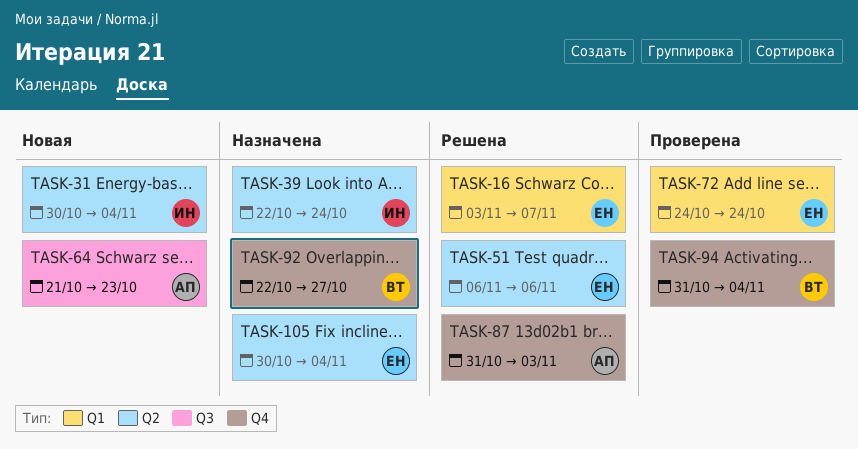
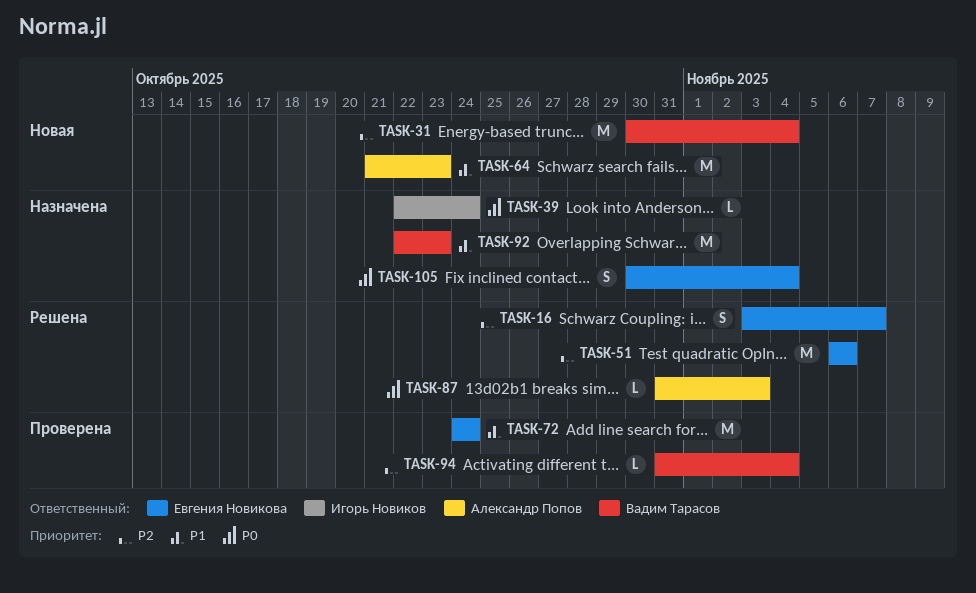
TASK-31, owner: Игорь Новиков -> Вадим Тарасов
TASK-92, due: Oct 27 -> Oct 23

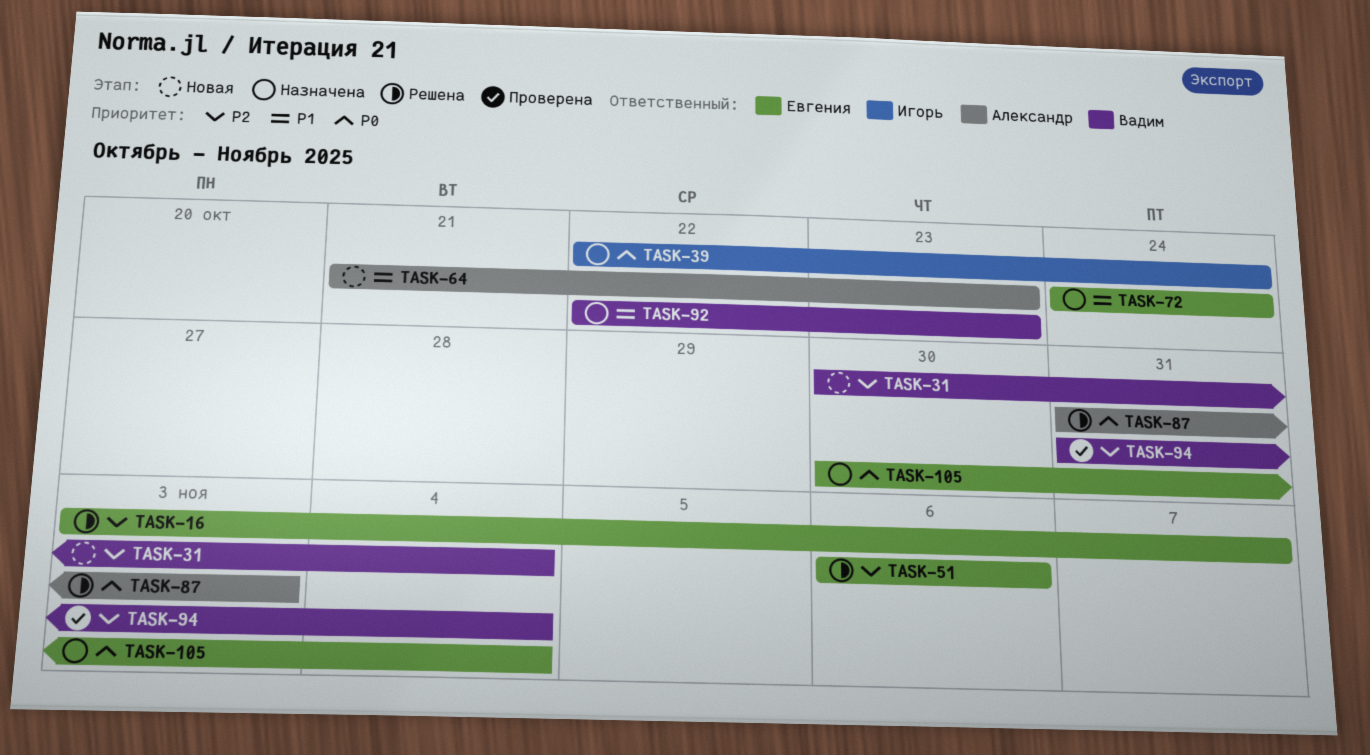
TASK-72, status: Проверена -> Назначена

